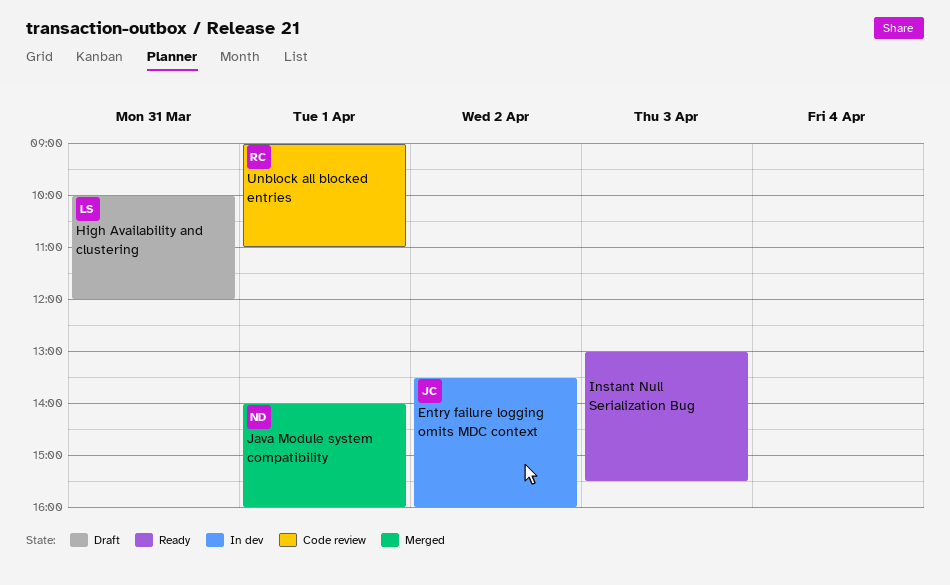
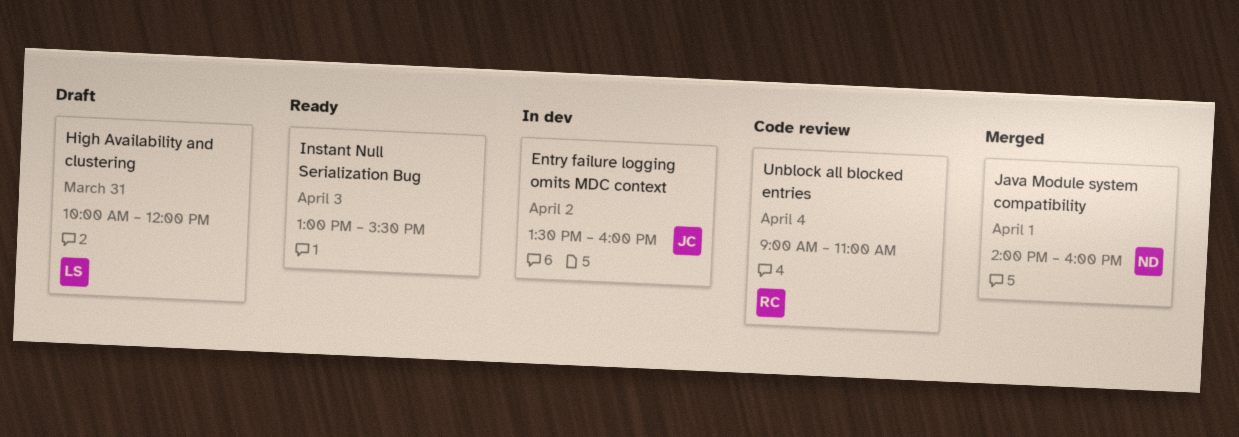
Unblock all blocked entries, day: Apr 1 -> Apr 4

